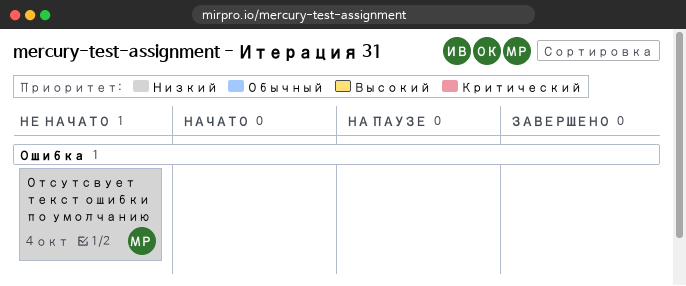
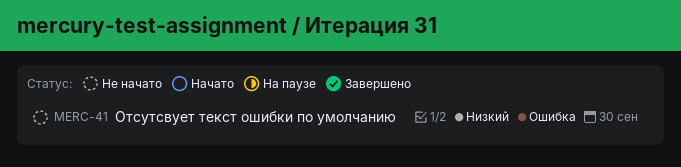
Отсутсвует текст ошибки по умолчанию, due: Oct 4 -> Sep 30

